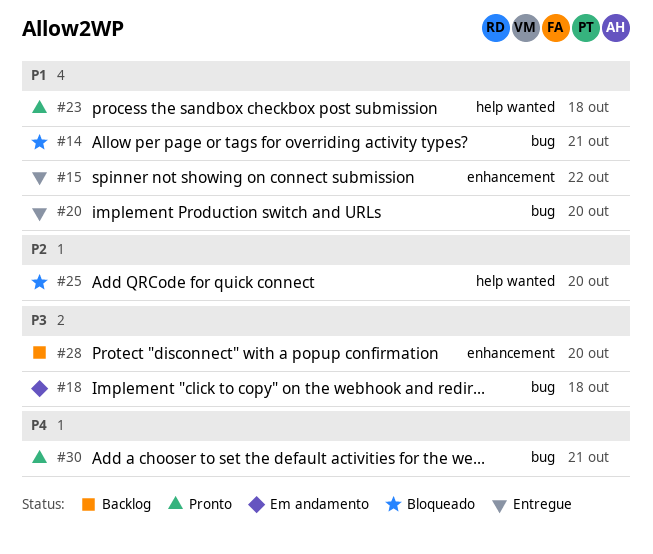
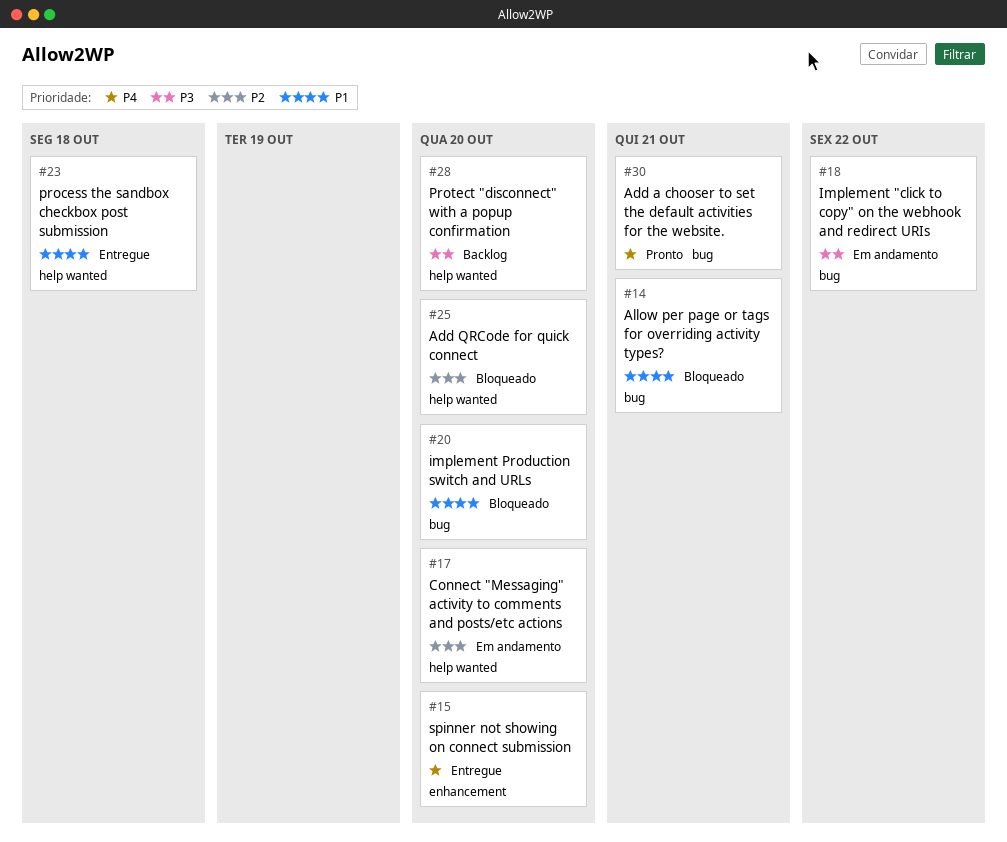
#15, priority: P1 -> P4
#15, due: Oct 22 -> Oct 20
#17: none -> present
#18, due: Oct 18 -> Oct 22
#20, status: Entregue -> Bloqueado
#23, status: Pronto -> Entregue
#28, label: enhancement -> help wanted

